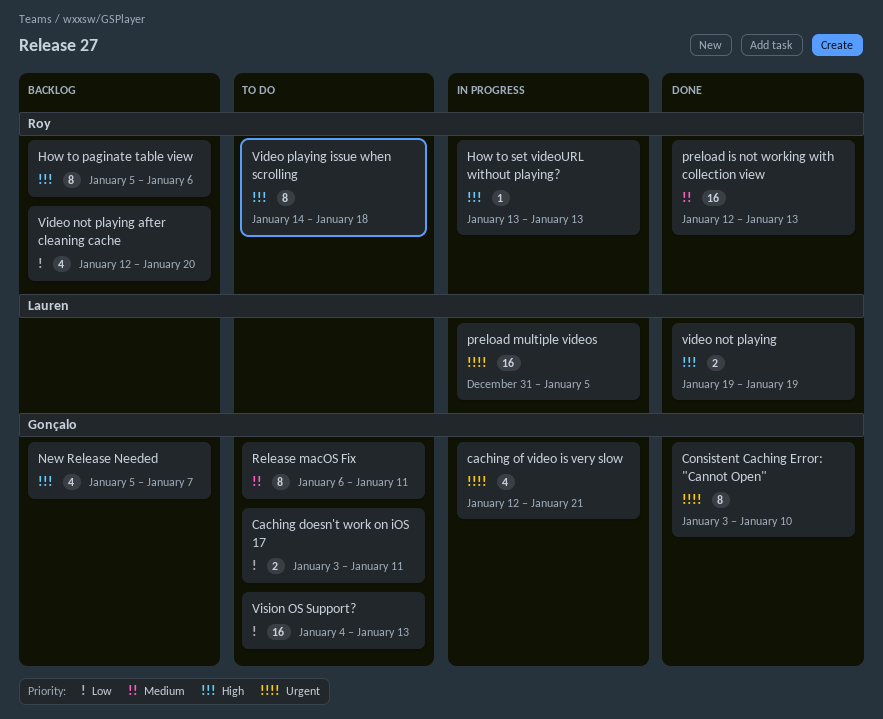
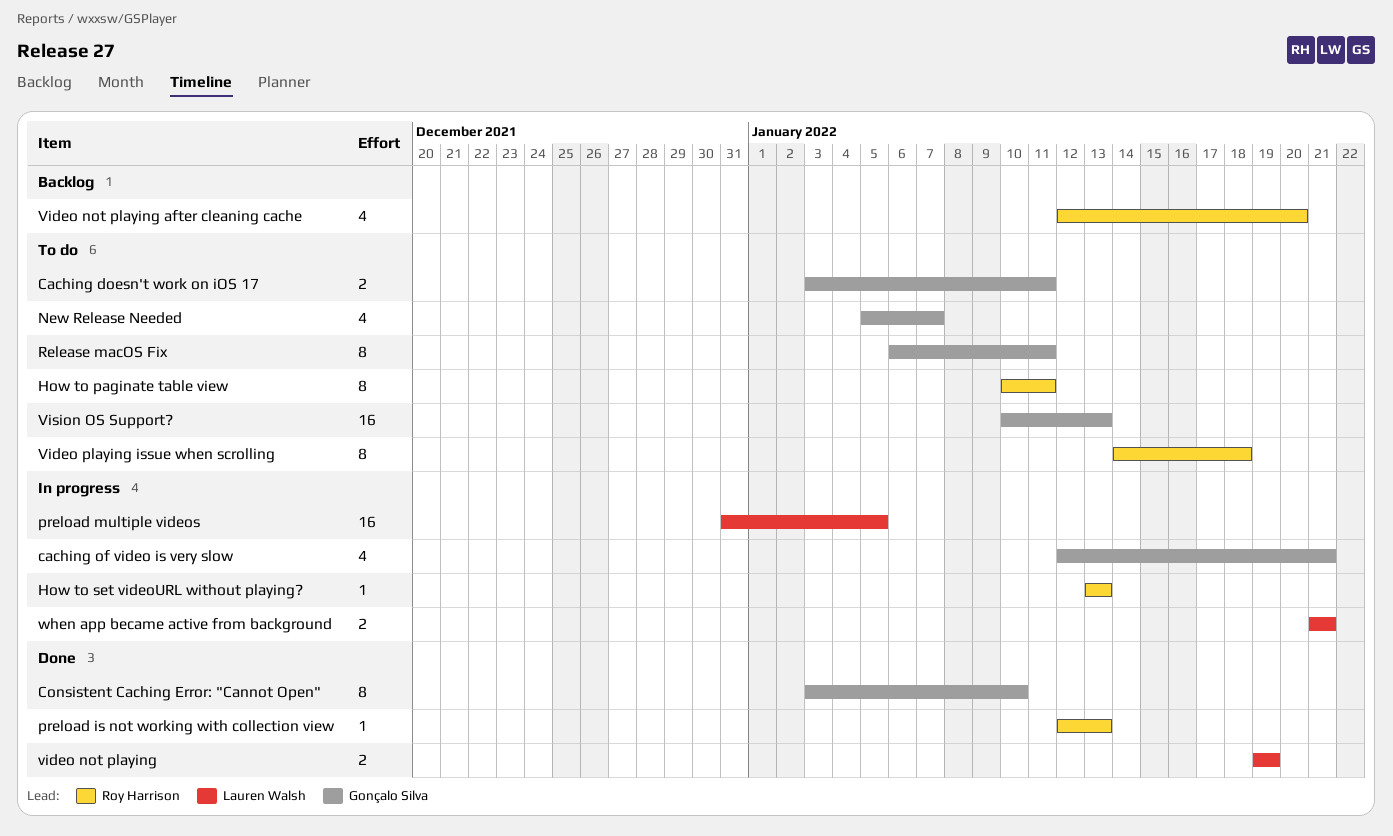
How to paginate table view, status: Backlog -> To do
How to paginate table view, start: Jan 5 -> Jan 10
How to paginate table view, due: Jan 6 -> Jan 11
New Release Needed, status: Backlog -> To do
preload is not working with collection view, estimate: 16 -> 1
Vision OS Support?, start: Jan 4 -> Jan 10
when app became active from background: none -> present

